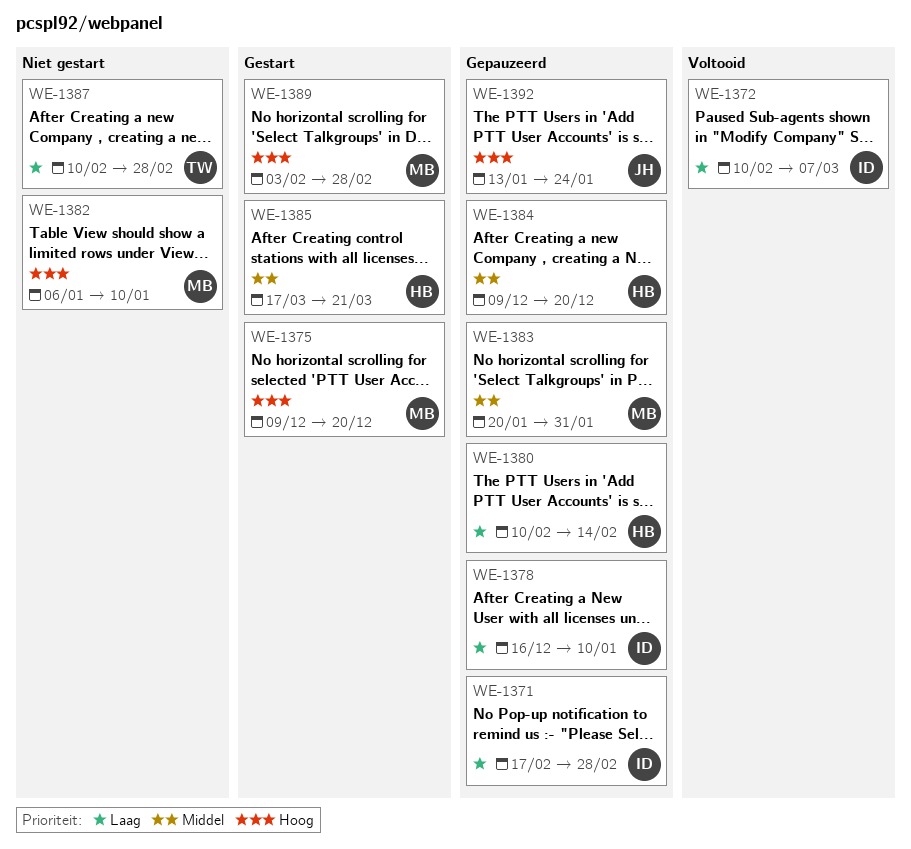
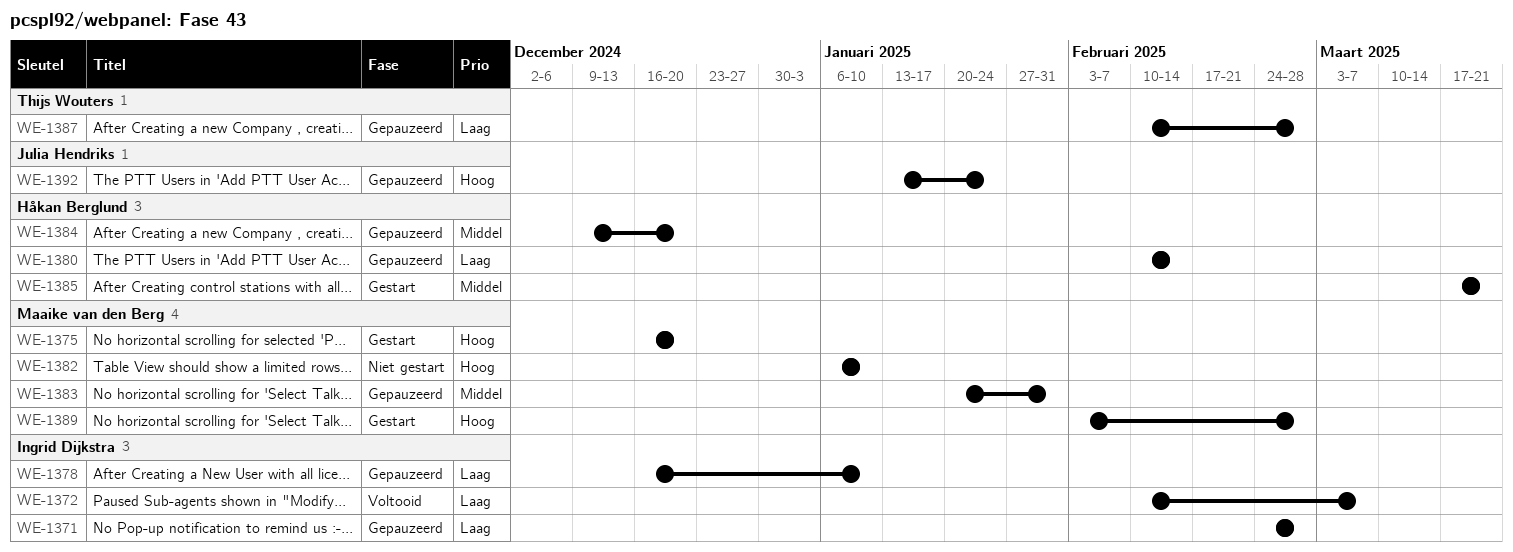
WE-1371, start: Feb 17 -> Feb 24
WE-1375, start: Dec 9 -> Dec 16
WE-1387, status: Niet gestart -> Gepauzeerd

